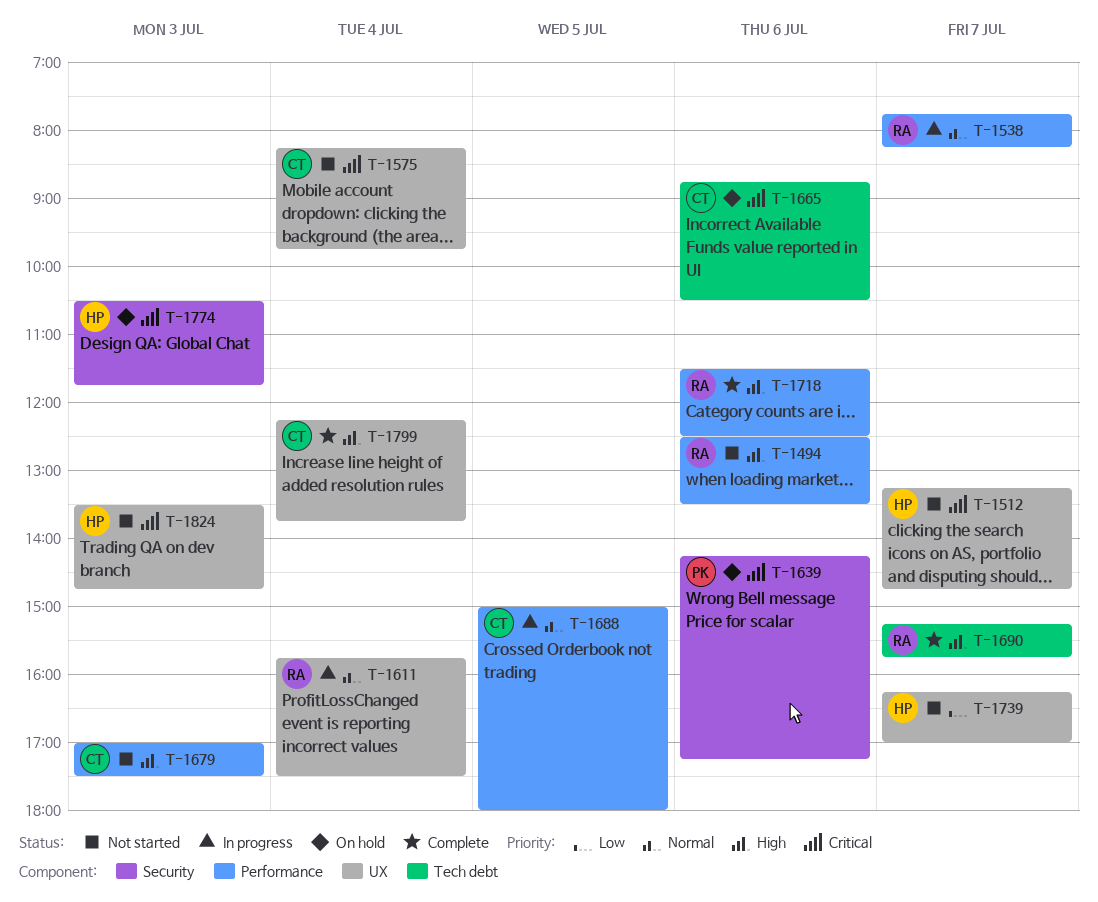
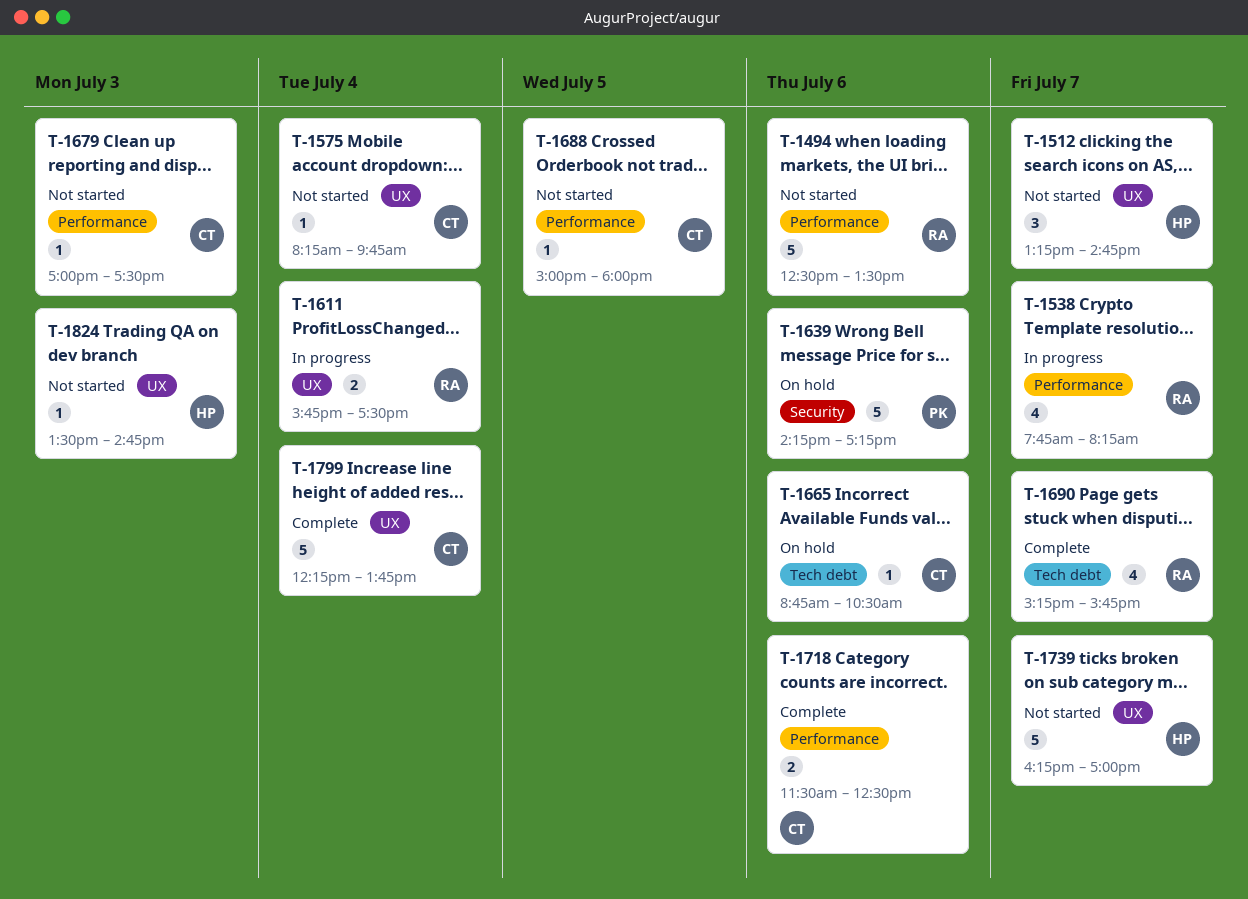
T-1688, status: In progress -> Not started
T-1718, owner: RA -> CT
T-1774: present -> none

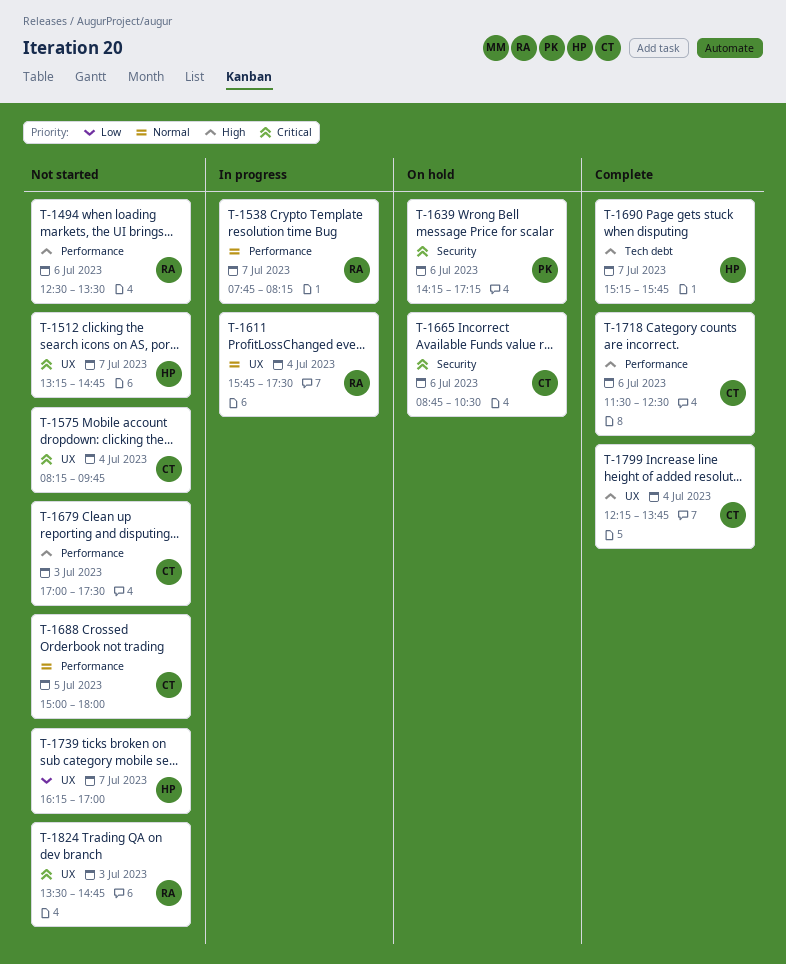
T-1665, label: Tech debt -> Security
T-1690, owner: RA -> HP
T-1824, owner: HP -> RA

